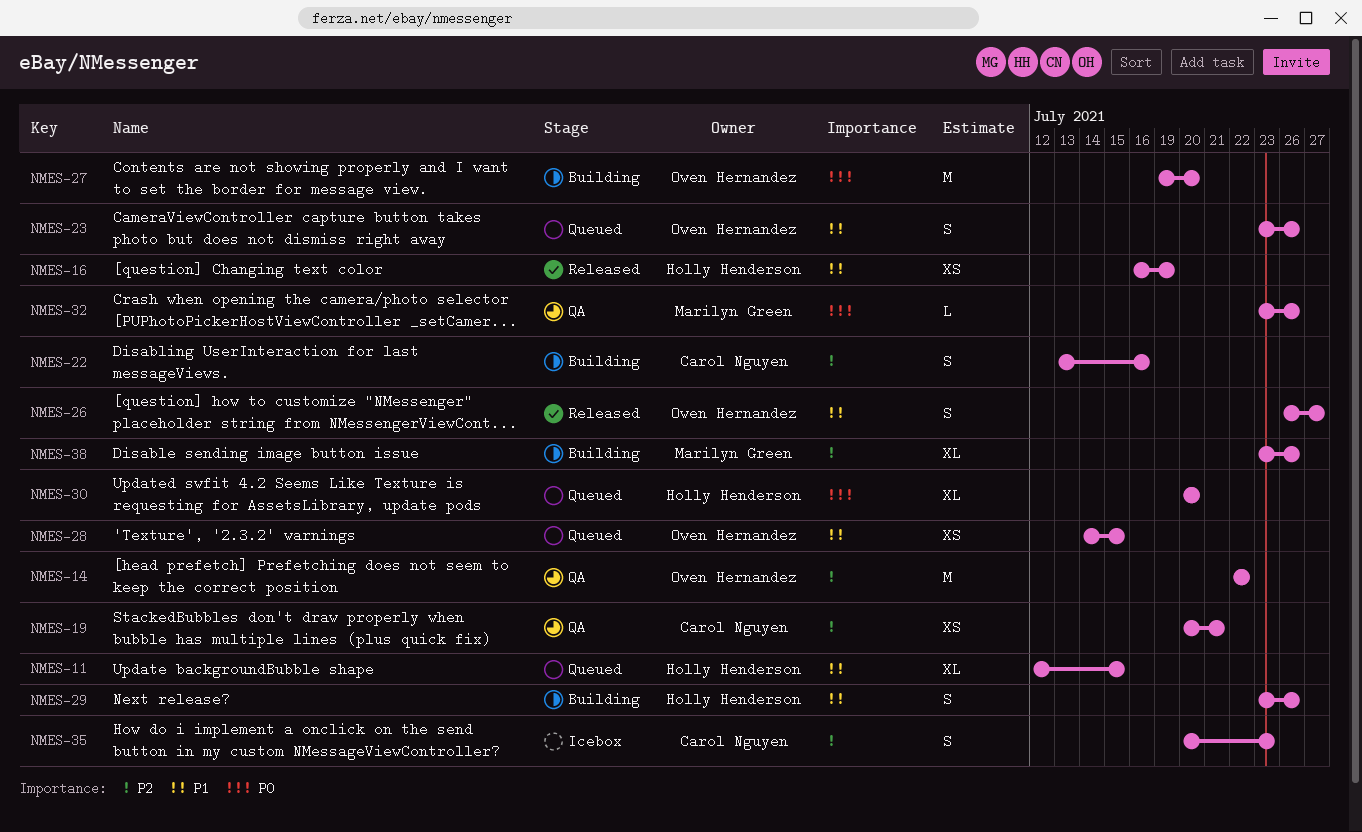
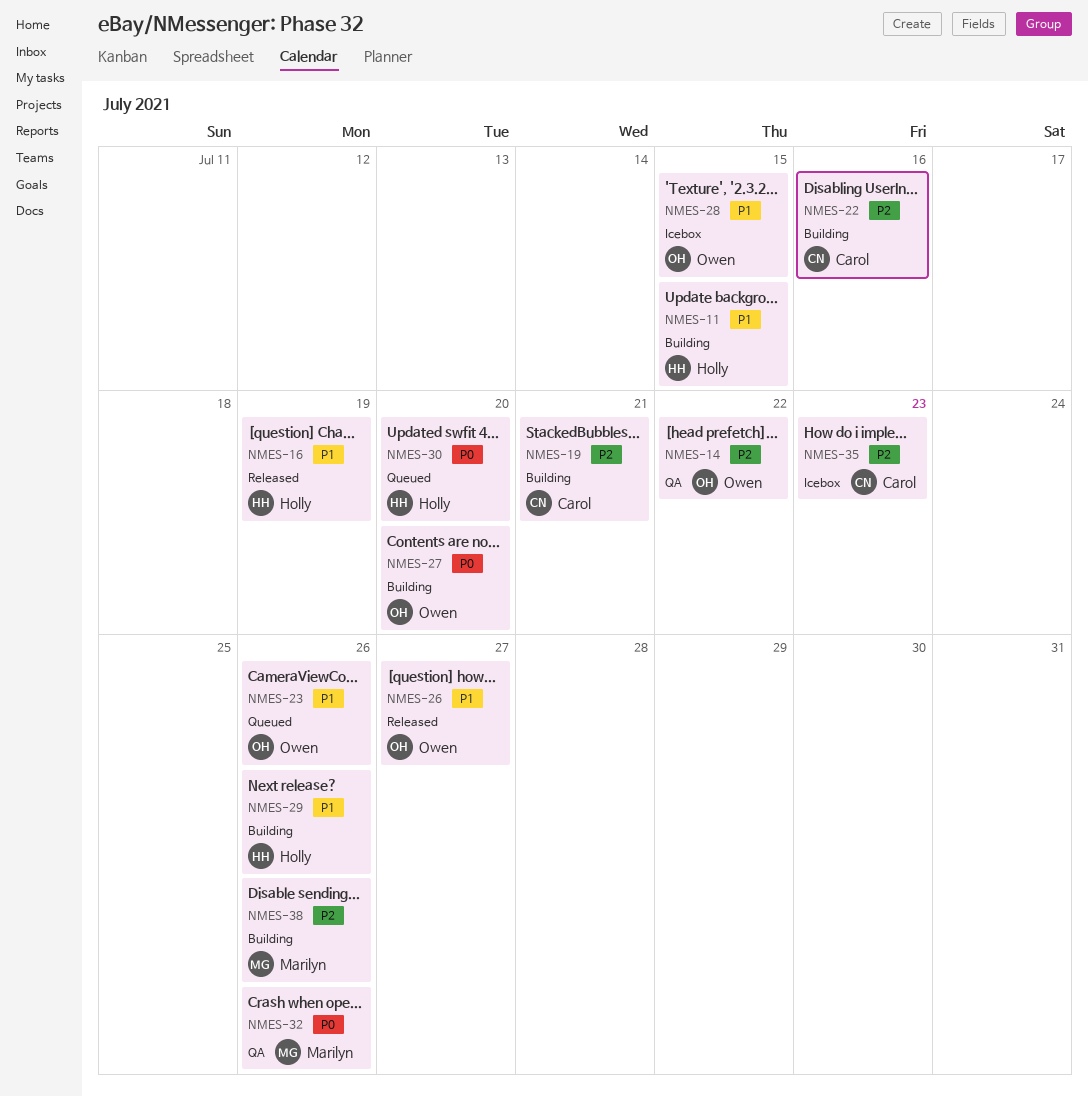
NMES-11, status: Queued -> Building
NMES-19, status: QA -> Building
NMES-28, status: Queued -> Icebox

